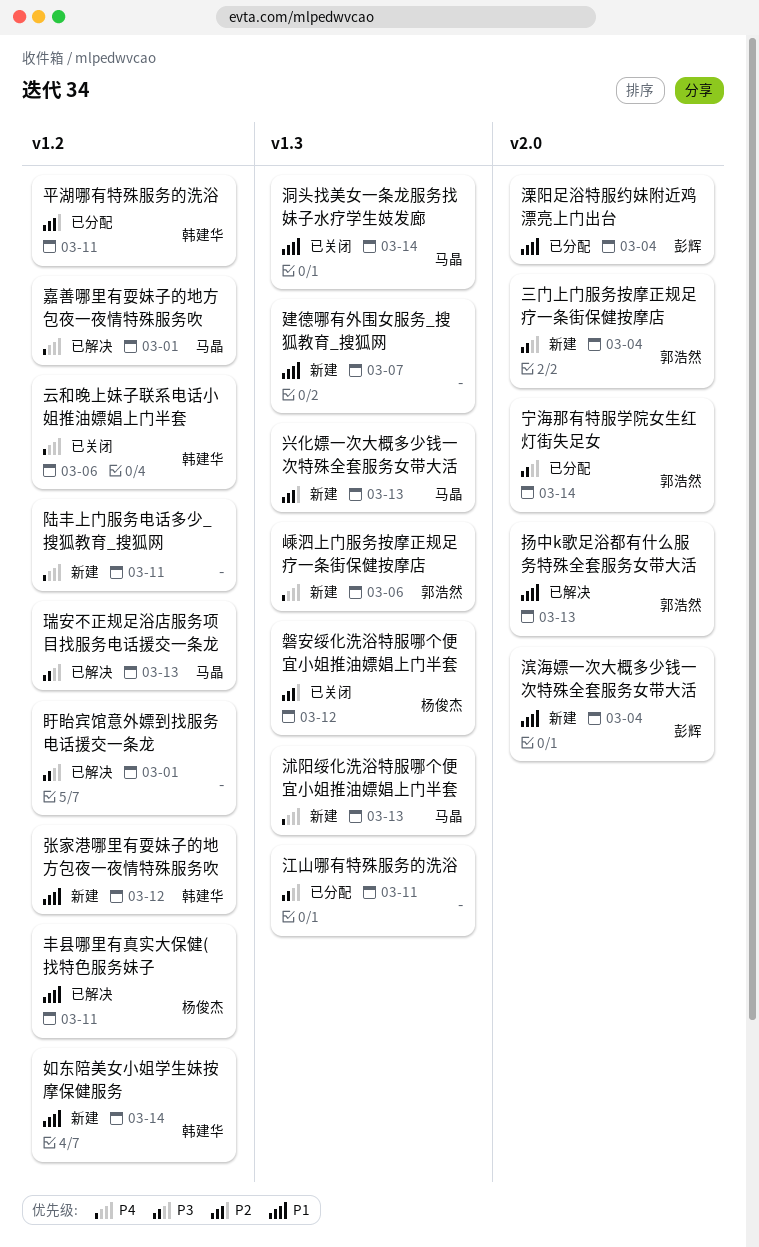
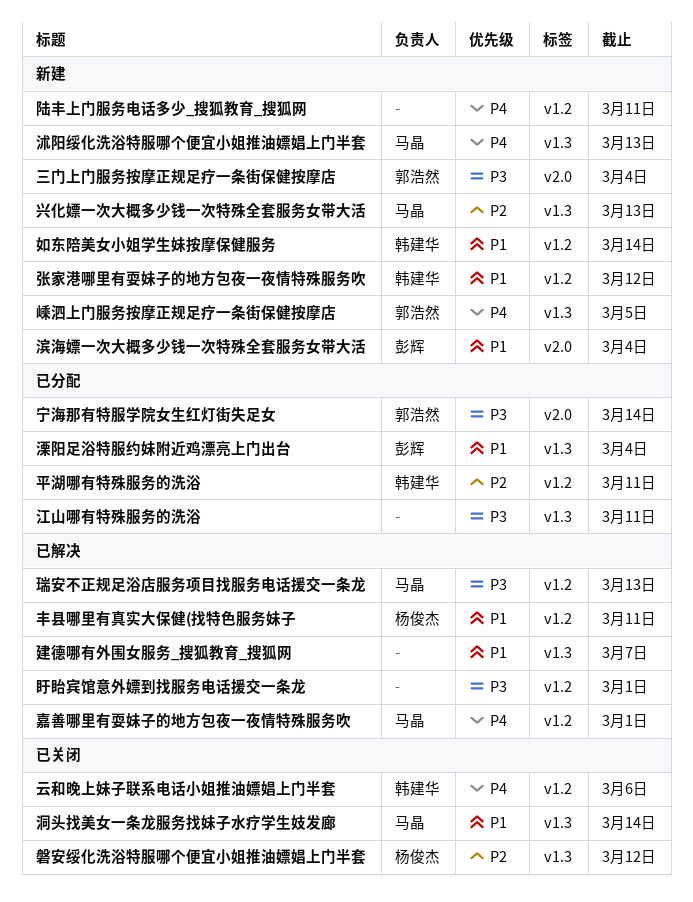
嵊泗上门服务按摩正规足疗一条街保健按摩店, due: Mar 6 -> Mar 5
建德哪有外围女服务_搜狐教育_搜狐网, status: 新建 -> 已解决
扬中k歌足浴都有什么服务特殊全套服务女带大活: present -> none
溧阳足浴特服约妹附近鸡漂亮上门出台, label: v2.0 -> v1.3

